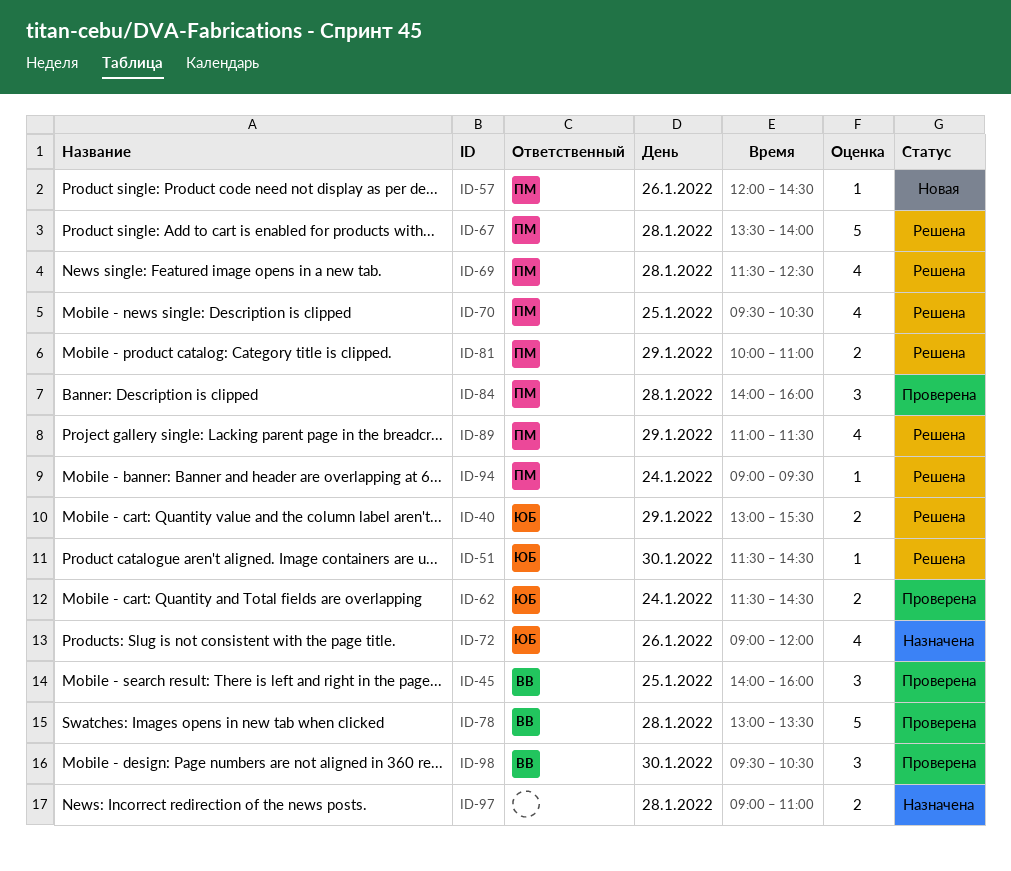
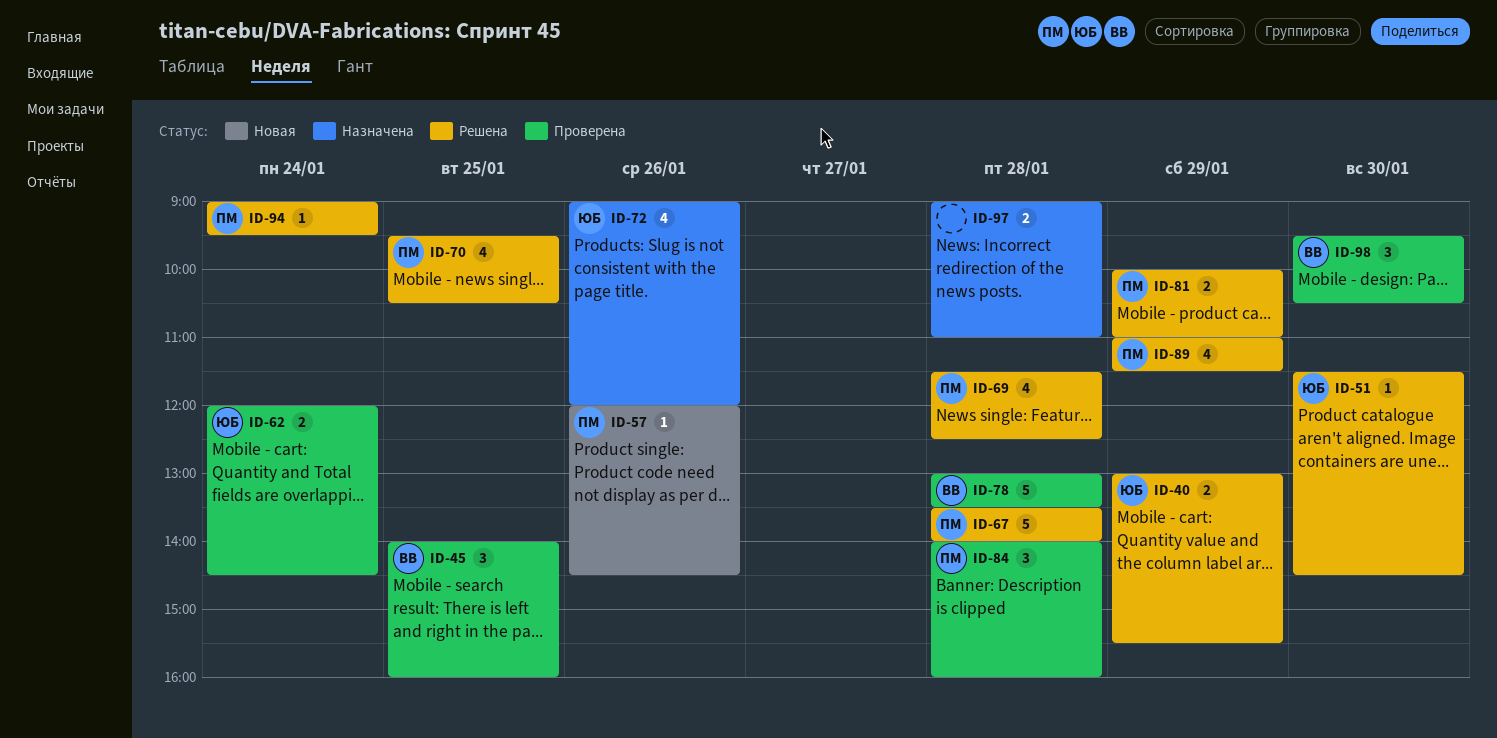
ID-62, begins: 11:30 -> 12:00

